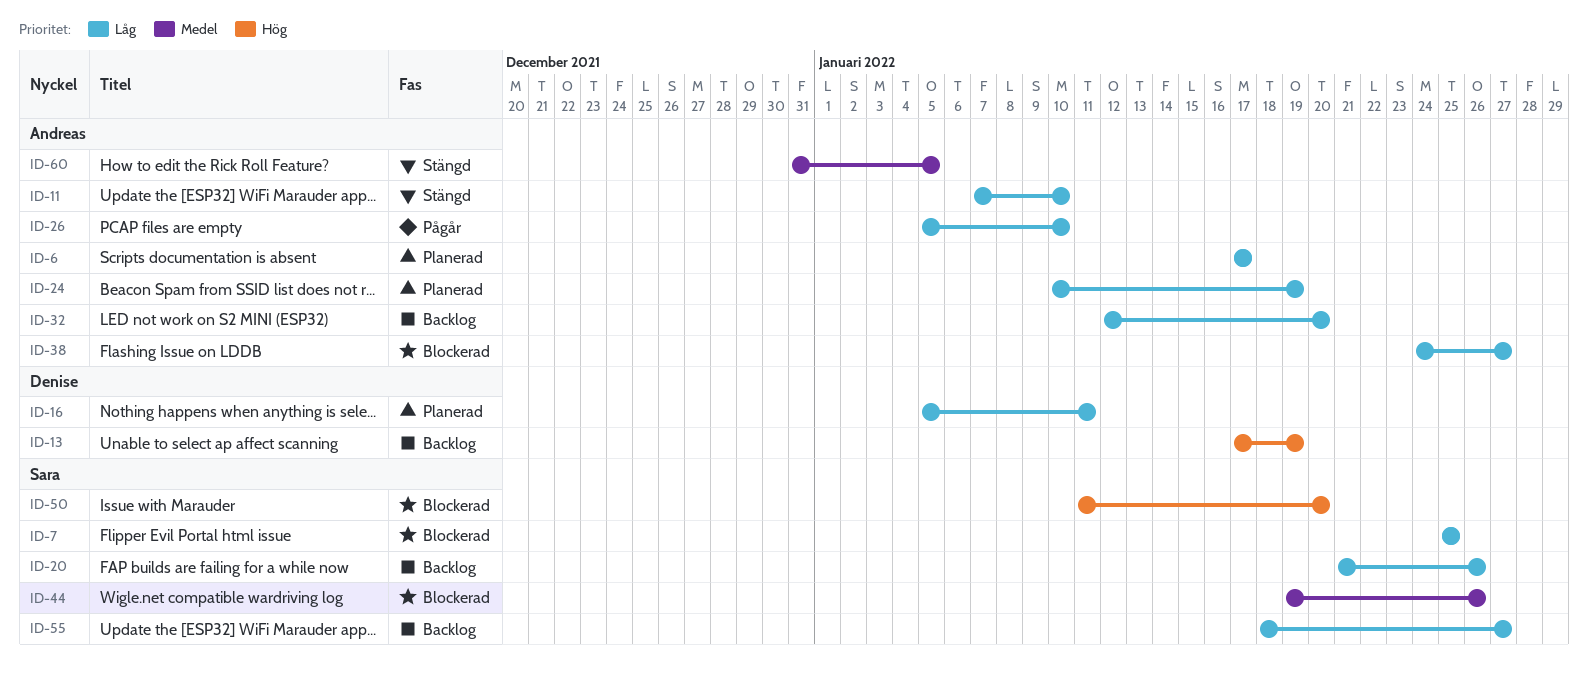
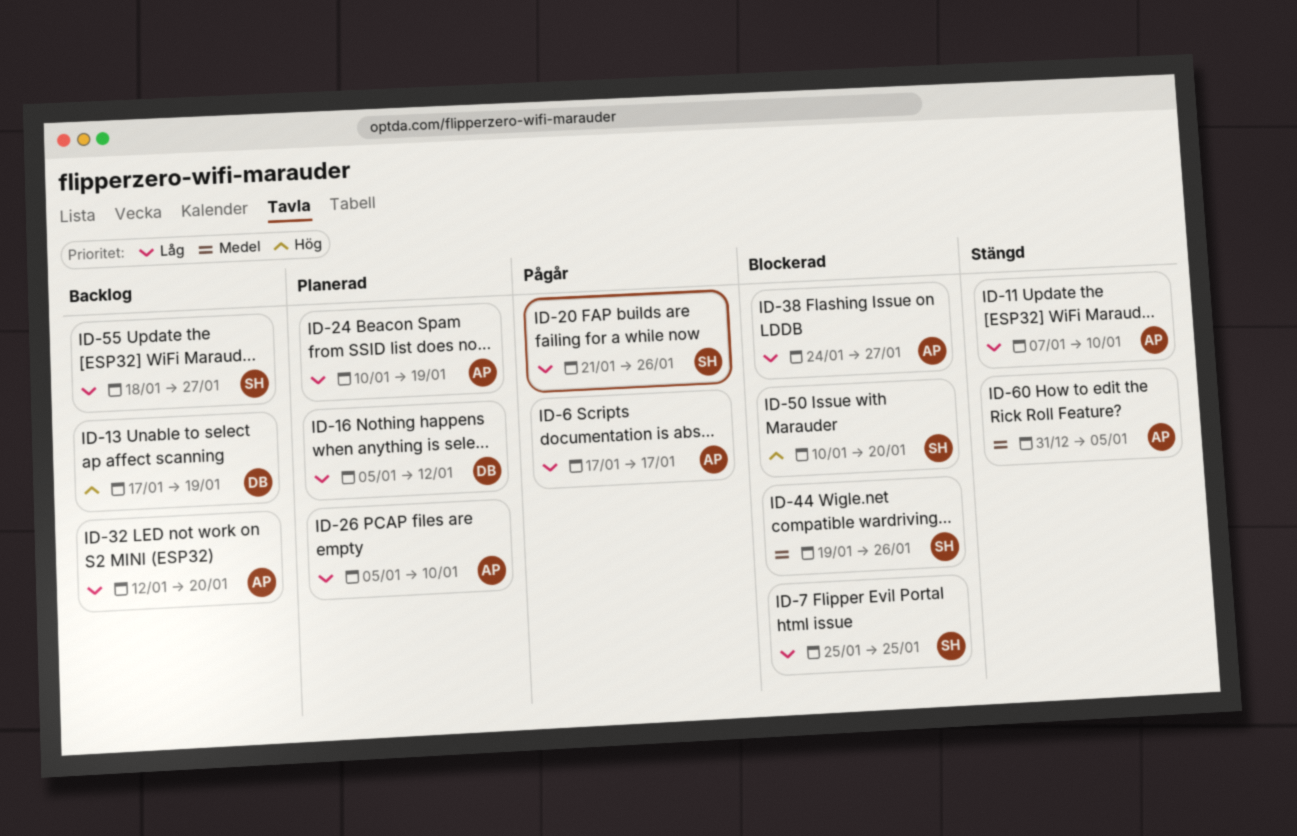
ID-6, status: Planerad -> Pågår
ID-16, due: Jan 11 -> Jan 12
ID-20, status: Backlog -> Pågår
ID-26, status: Pågår -> Planerad
ID-50, start: Jan 11 -> Jan 10

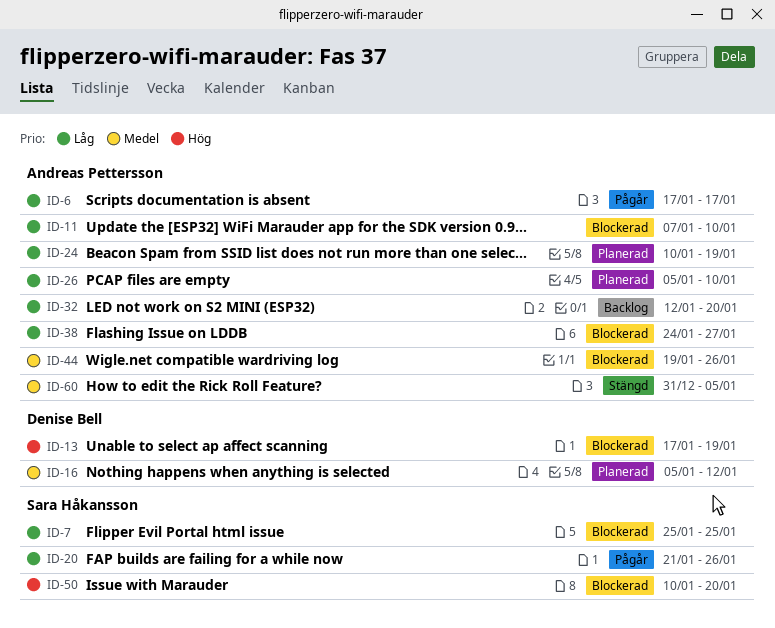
ID-11, status: Stängd -> Blockerad
ID-13, status: Backlog -> Blockerad
ID-16, priority: Låg -> Medel
ID-44, owner: Sara Håkansson -> Andreas Pettersson
ID-55: present -> none

